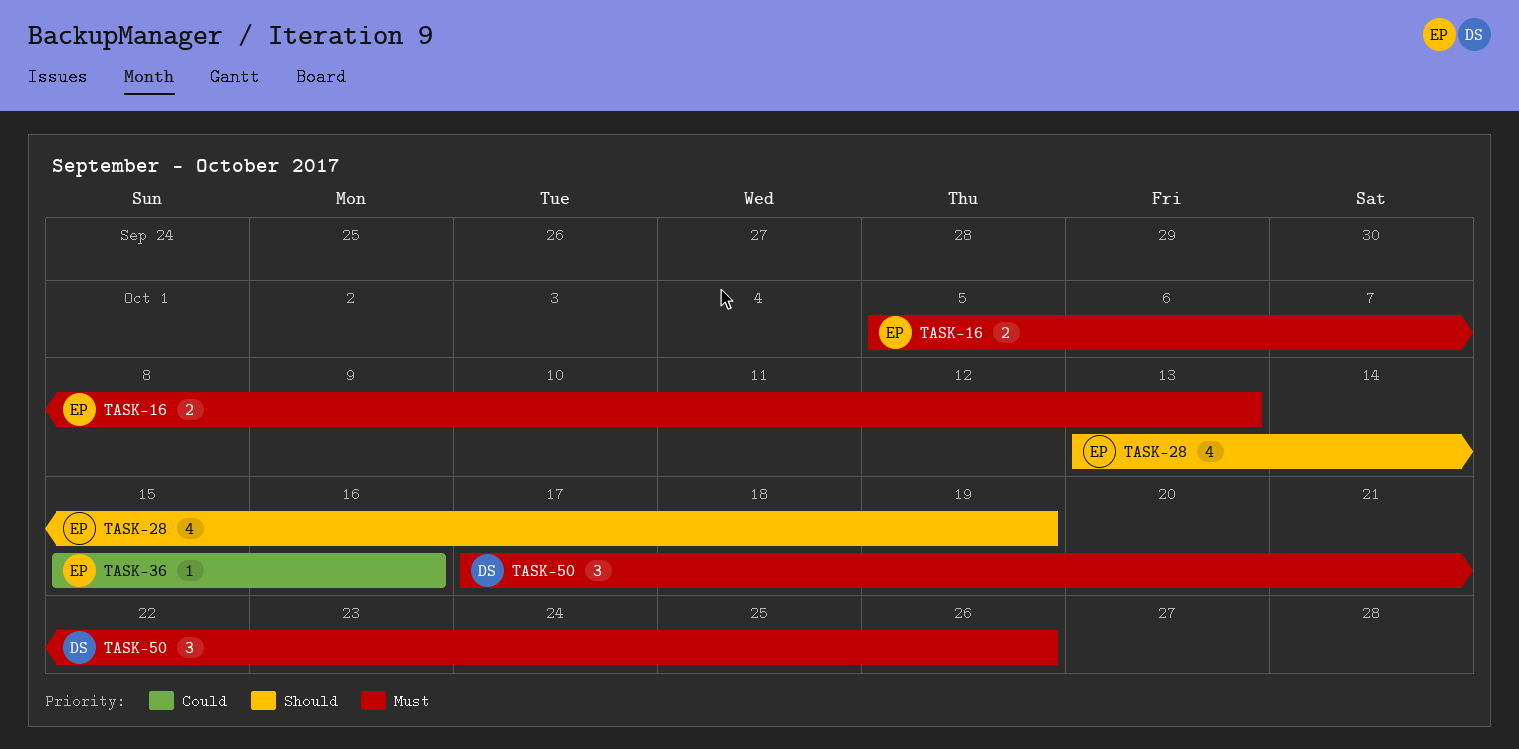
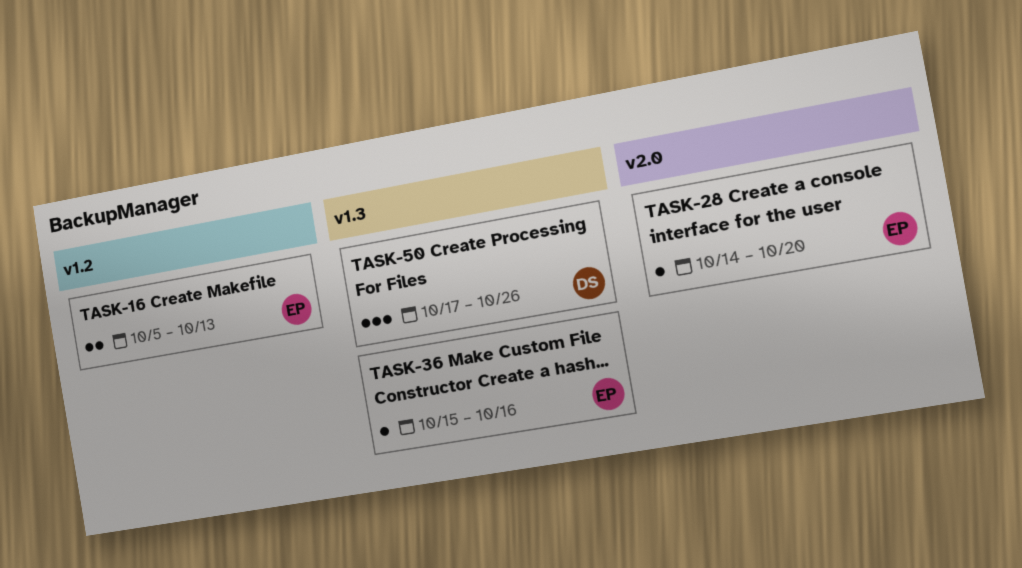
TASK-28, estimate: 4 -> 1
TASK-28, start: Oct 13 -> Oct 14
TASK-28, due: Oct 19 -> Oct 20

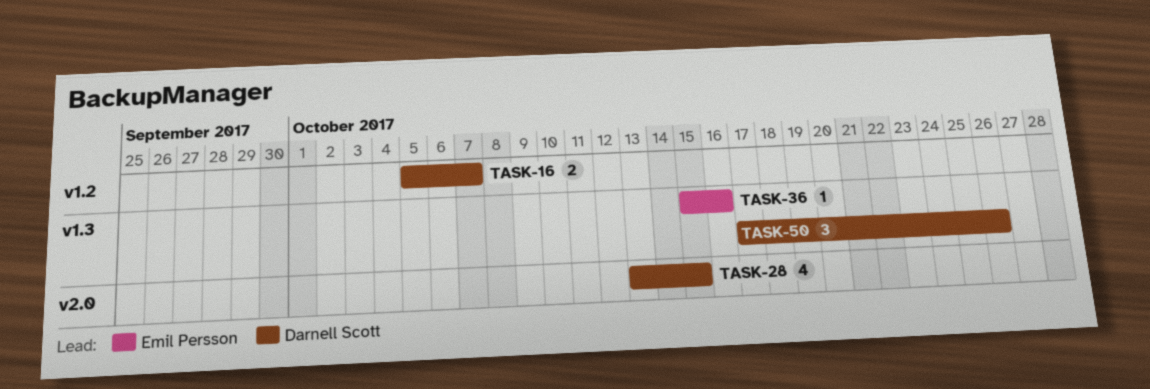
TASK-16, owner: Emil Persson -> Darnell Scott
TASK-16, due: Oct 13 -> Oct 7
TASK-28, owner: Emil Persson -> Darnell Scott
TASK-28, estimate: 1 -> 4
TASK-28, start: Oct 14 -> Oct 13
TASK-28, due: Oct 20 -> Oct 15

